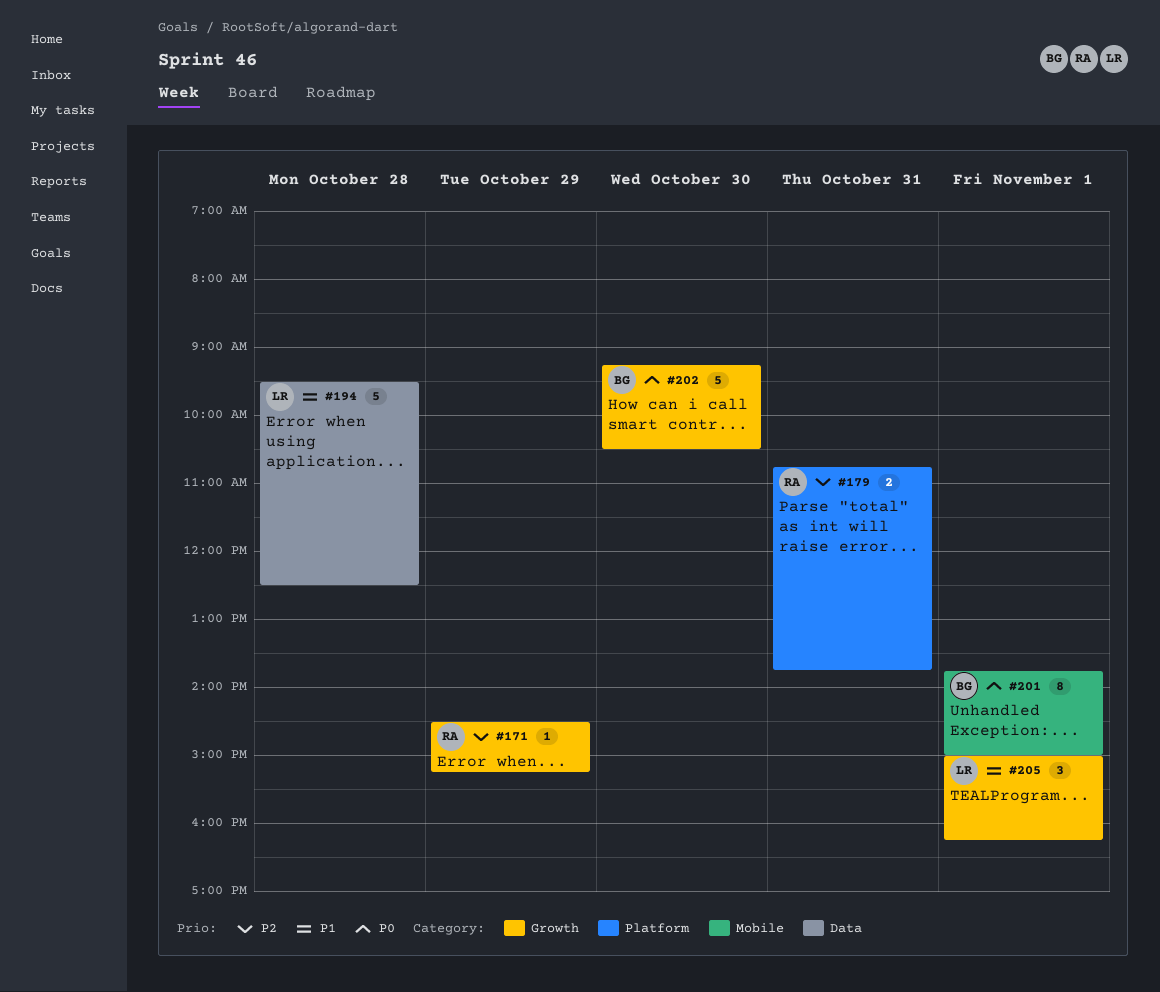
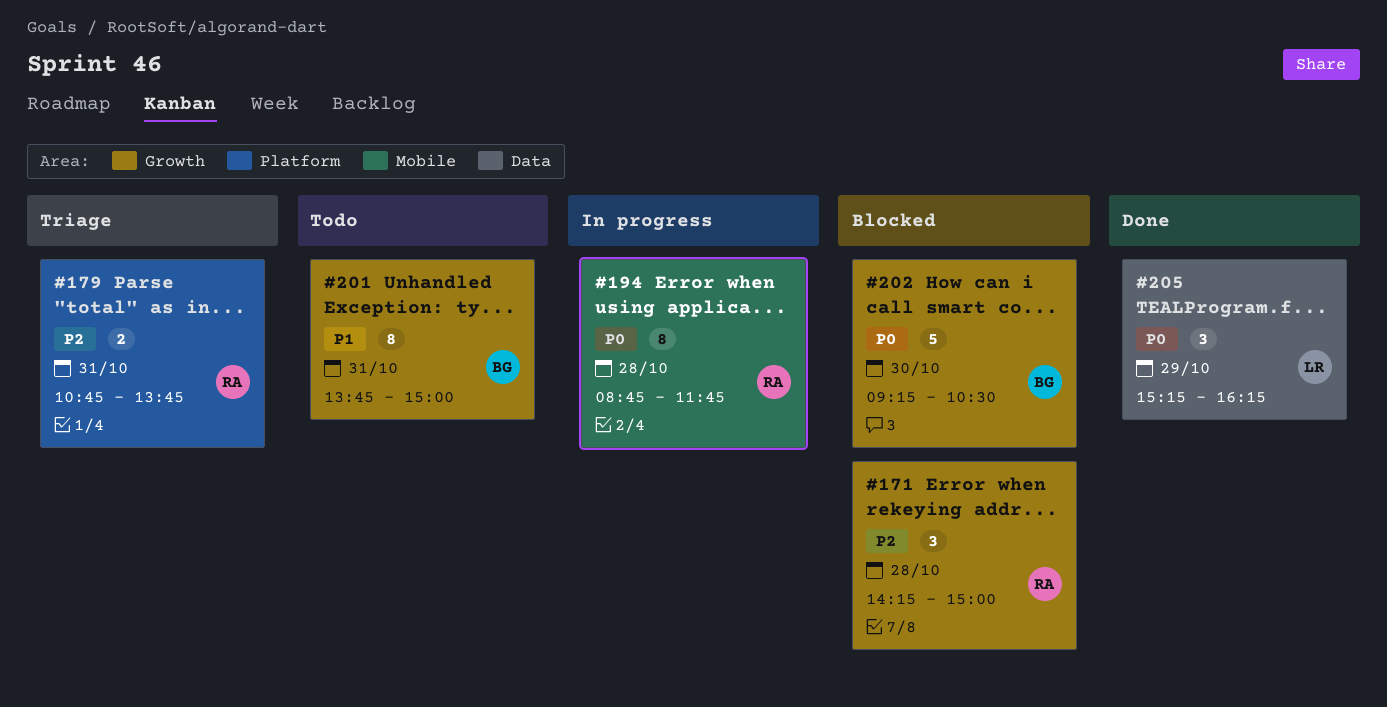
#171, estimate: 1 -> 3
#171, day: Oct 29 -> Oct 28
#171, begins: 14:30 -> 14:15
#171, ends: 15:15 -> 15:00
#194, owner: LR -> RA
#194, priority: P1 -> P0
#194, label: Data -> Mobile
#194, estimate: 5 -> 8
#194, begins: 09:30 -> 08:45
#194, ends: 12:30 -> 11:45
#201, priority: P0 -> P1
#201, label: Mobile -> Growth
#201, day: Nov 1 -> Oct 31
#205, priority: P1 -> P0
#205, label: Growth -> Data
#205, day: Nov 1 -> Oct 29
#205, begins: 15:00 -> 15:15

